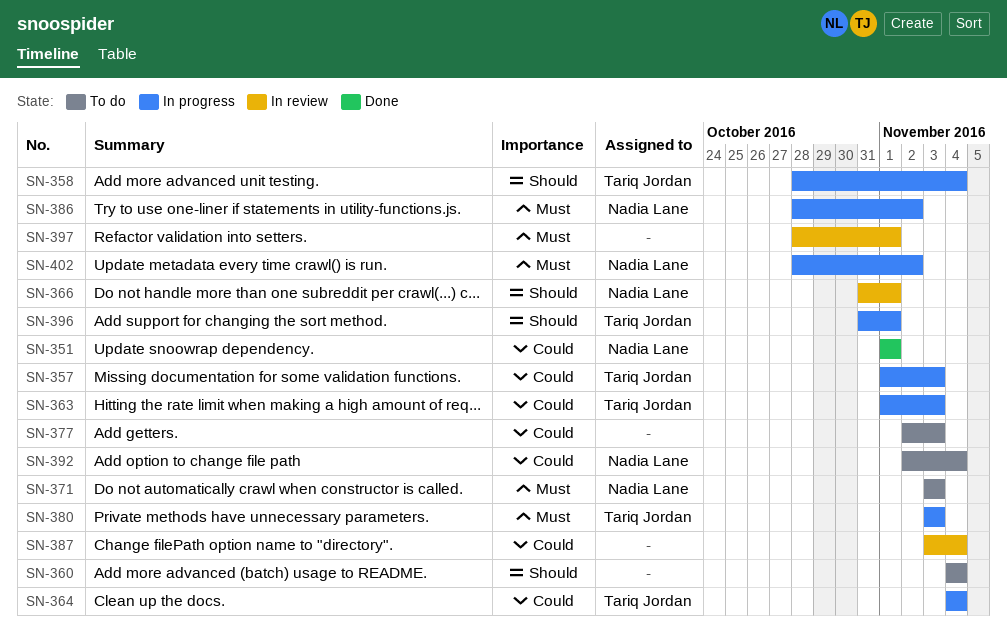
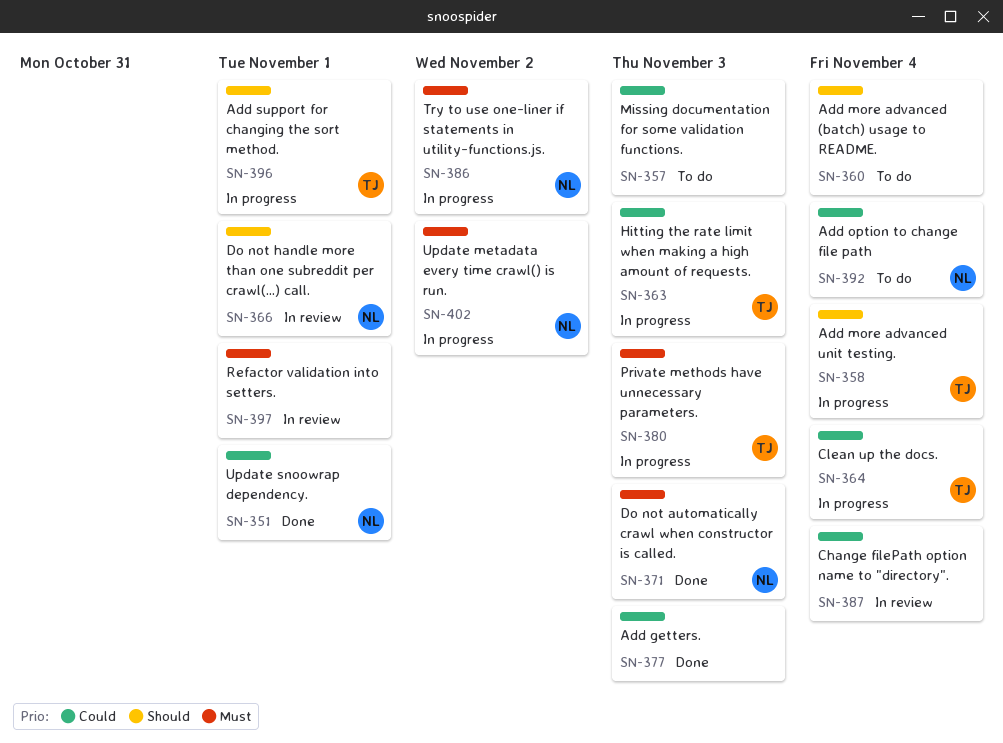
SN-357, status: In progress -> To do
SN-357, owner: Tariq Jordan -> none
SN-371, status: To do -> Done
SN-377, status: To do -> Done

